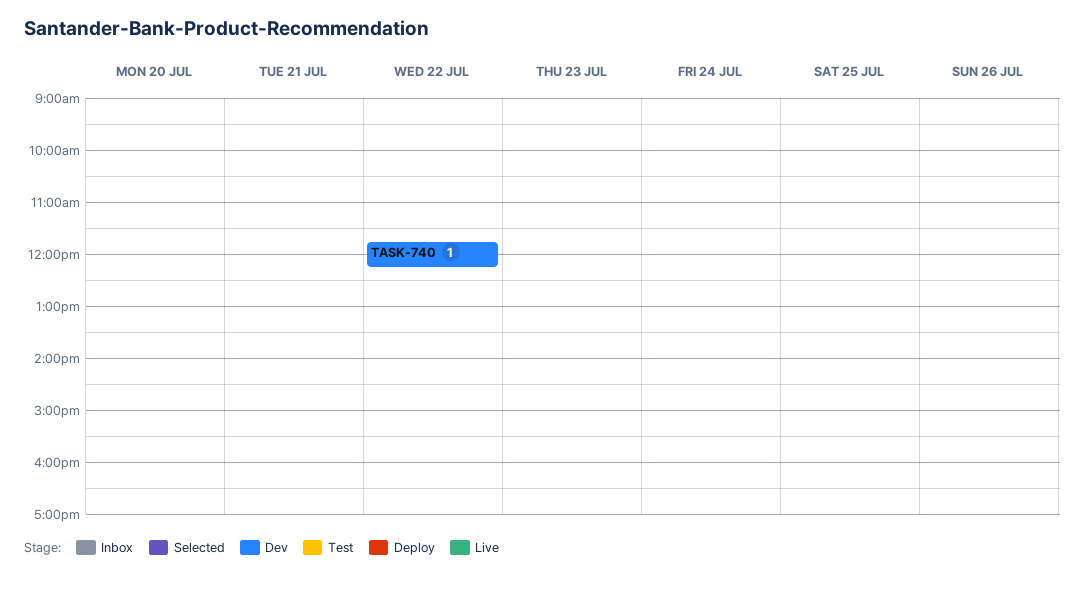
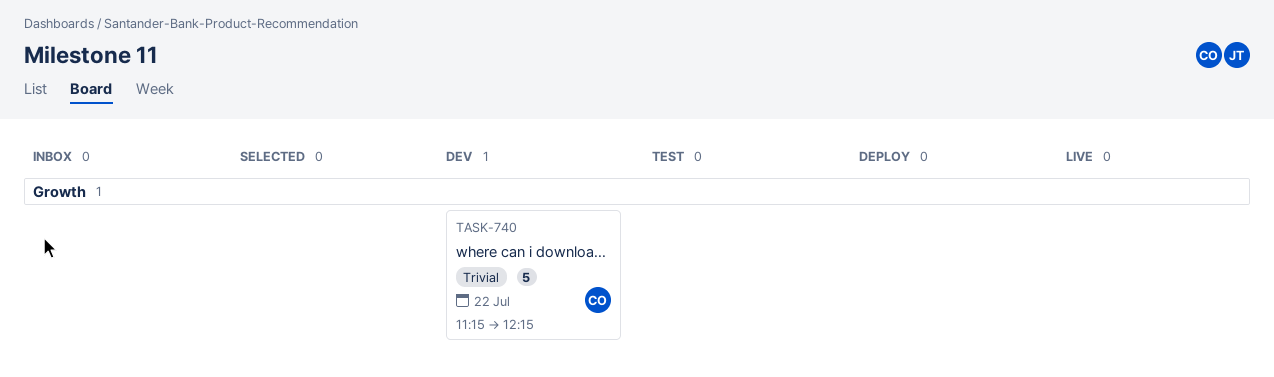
TASK-740, estimate: 1 -> 5
TASK-740, begins: 11:45 -> 11:15

